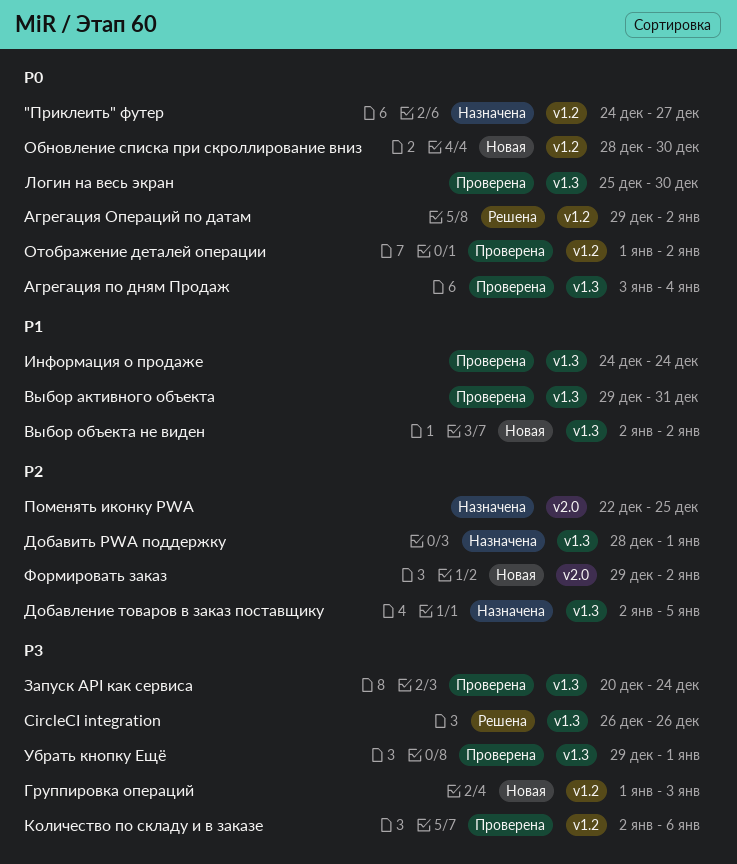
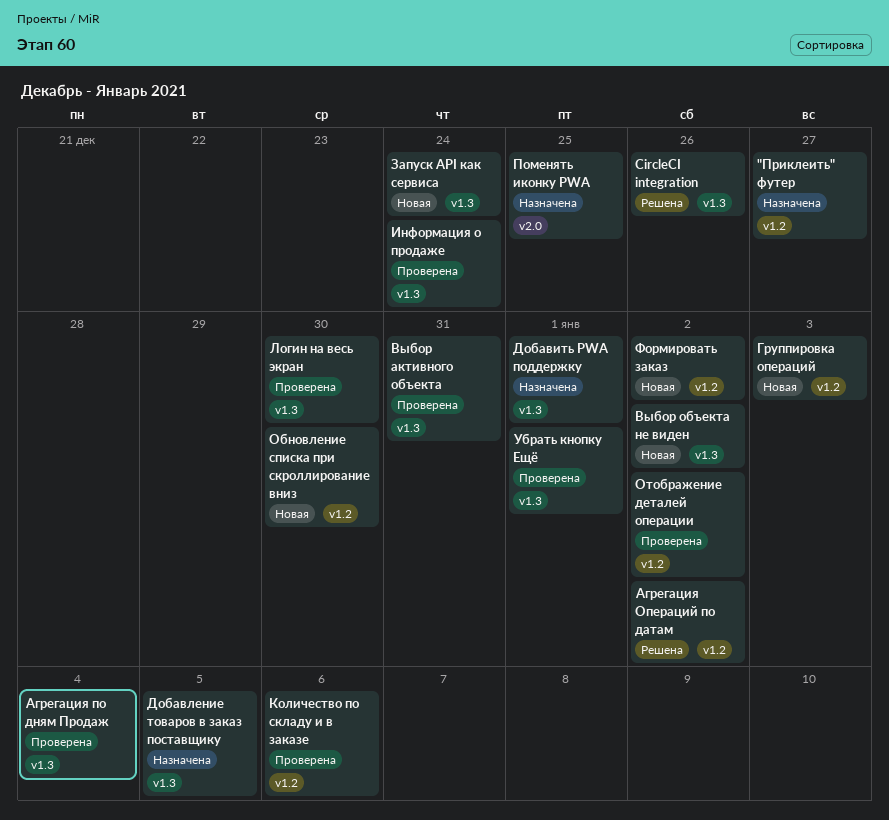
Запуск API как сервиса, status: Проверена -> Новая
Формировать заказ, label: v2.0 -> v1.2

